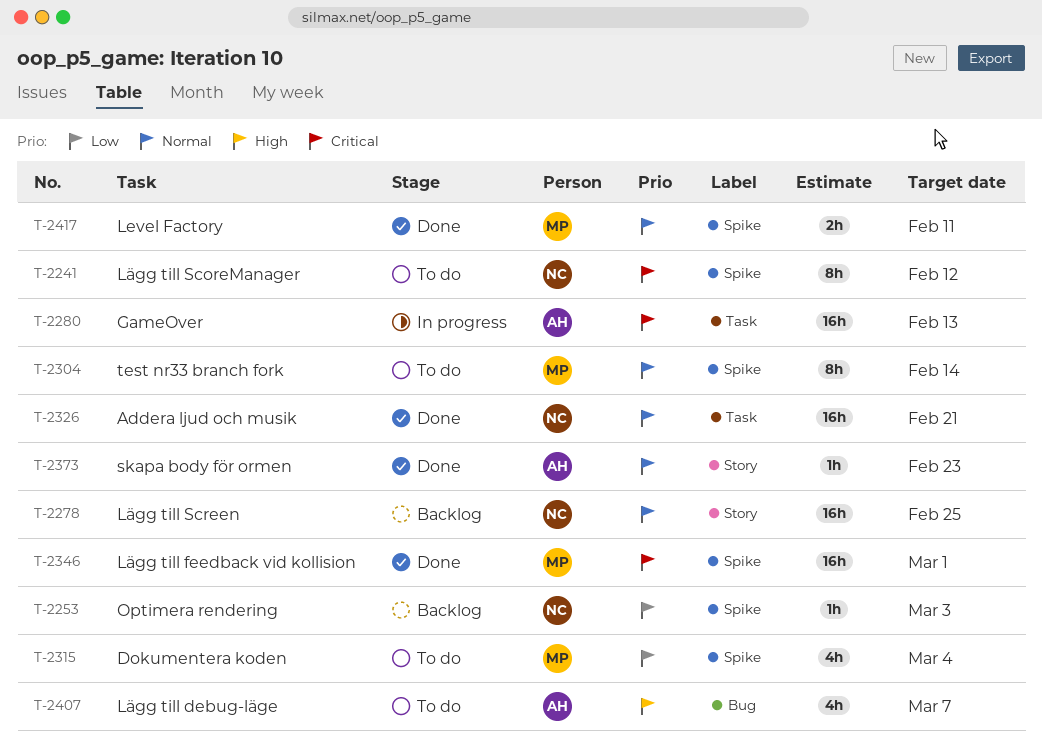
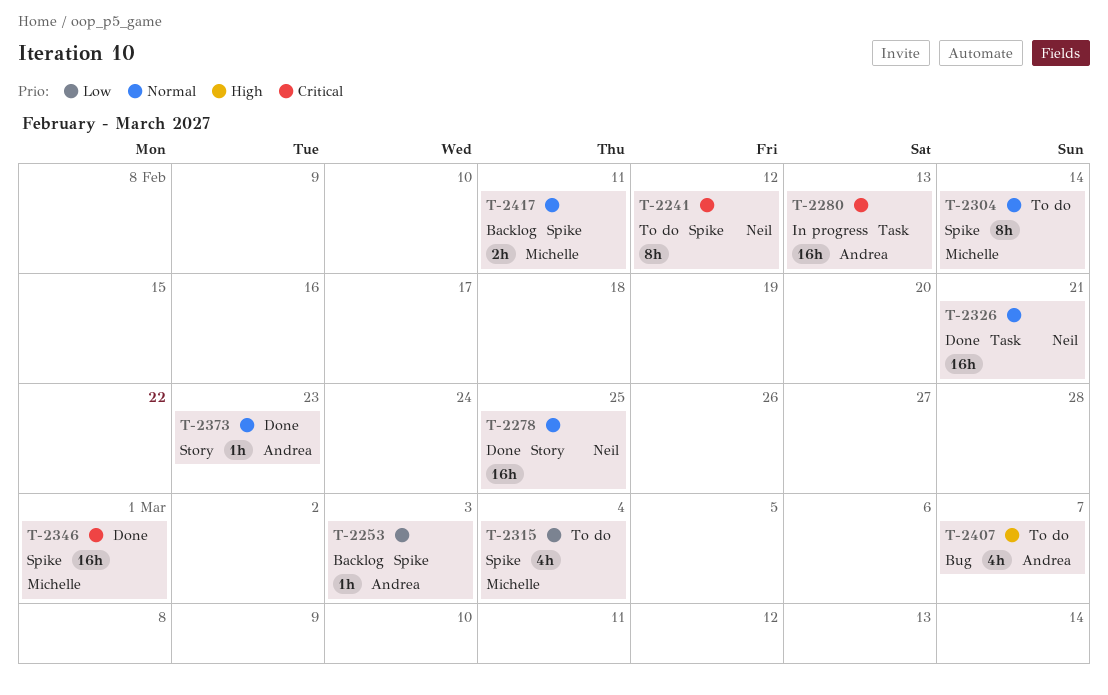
T-2253, owner: Neil -> Andrea
T-2278, status: Backlog -> Done
T-2417, status: Done -> Backlog

